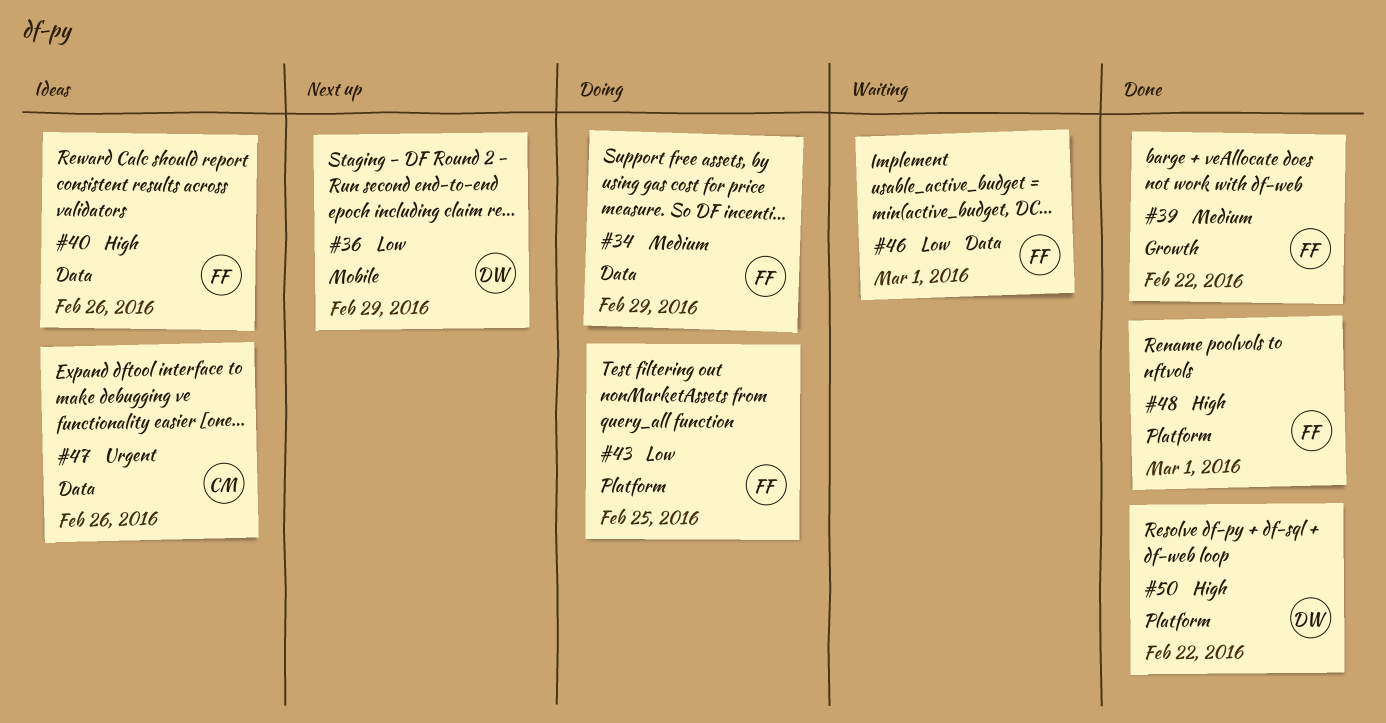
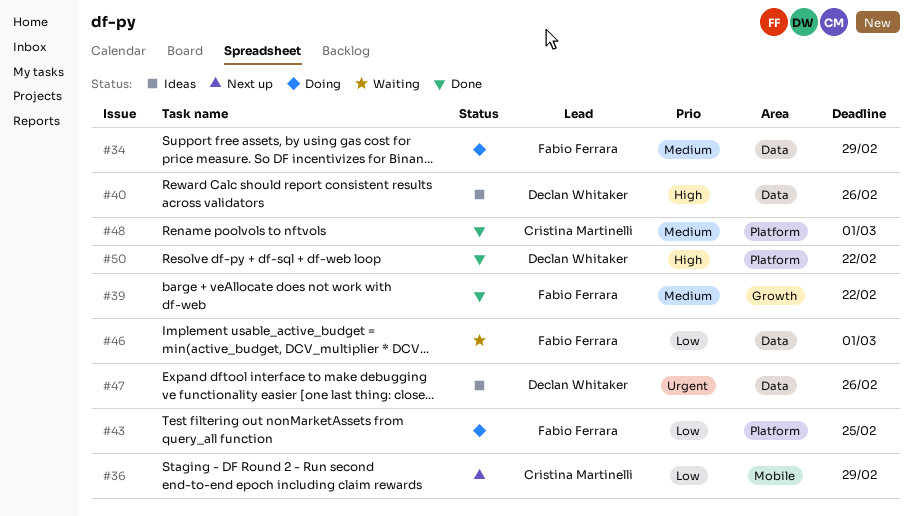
#36, owner: Declan Whitaker -> Cristina Martinelli
#40, owner: Fabio Ferrara -> Declan Whitaker
#47, owner: Cristina Martinelli -> Declan Whitaker
#48, owner: Fabio Ferrara -> Cristina Martinelli
#48, priority: High -> Medium

